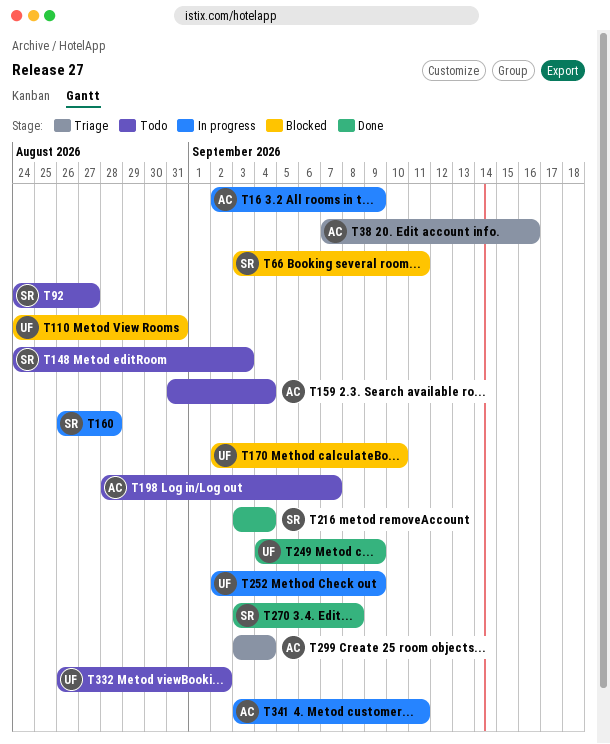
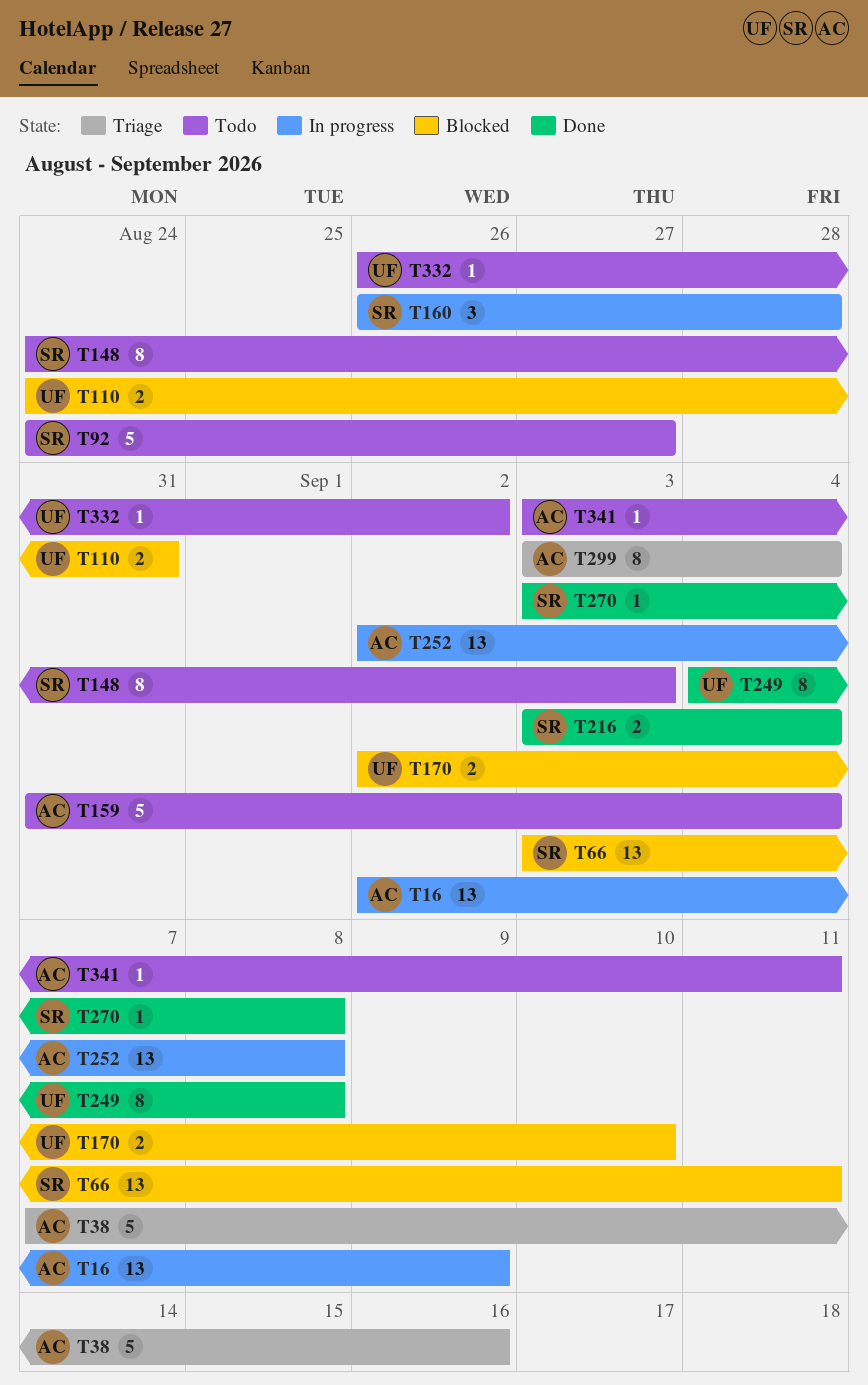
T198: present -> none
T249, due: Sep 9 -> Sep 8
T252, owner: UF -> AC
T252, due: Sep 9 -> Sep 8
T341, status: In progress -> Todo

